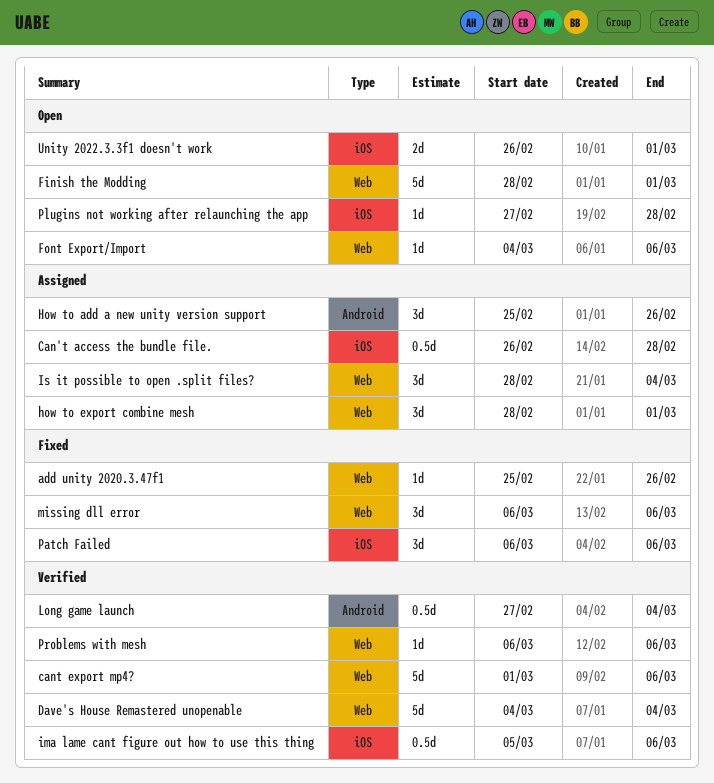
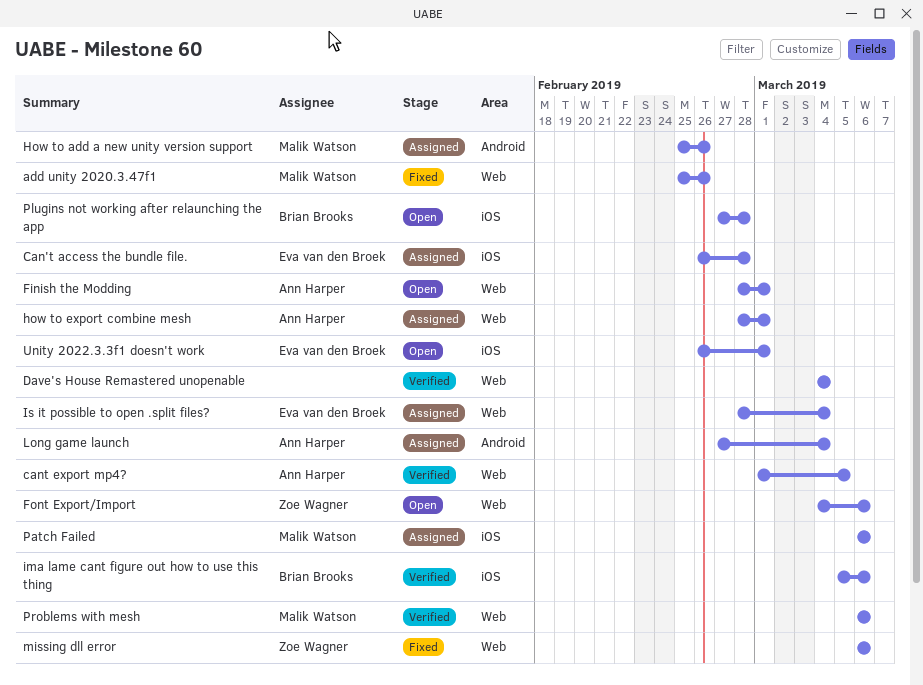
cant export mp4?, due: Mar 6 -> Mar 5
Long game launch, status: Verified -> Assigned
Patch Failed, status: Fixed -> Assigned

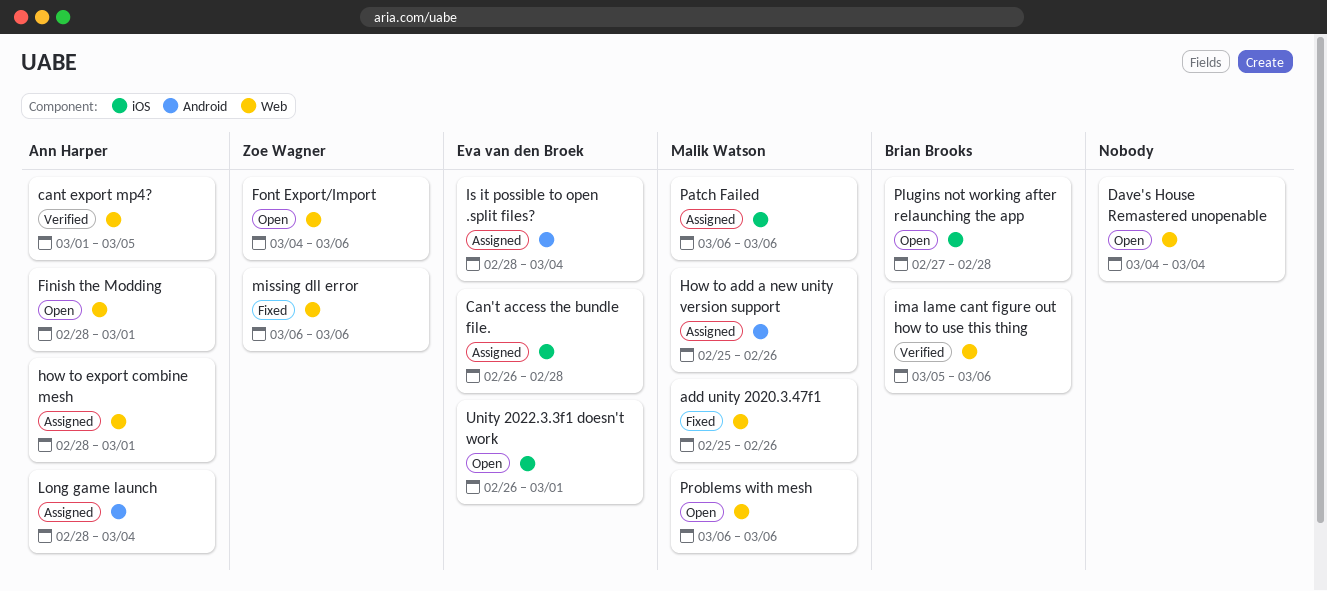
Dave's House Remastered unopenable, status: Verified -> Open
ima lame cant figure out how to use this thing, label: iOS -> Web
Is it possible to open .split files?, label: Web -> Android
Long game launch, start: Feb 27 -> Feb 28
Problems with mesh, status: Verified -> Open

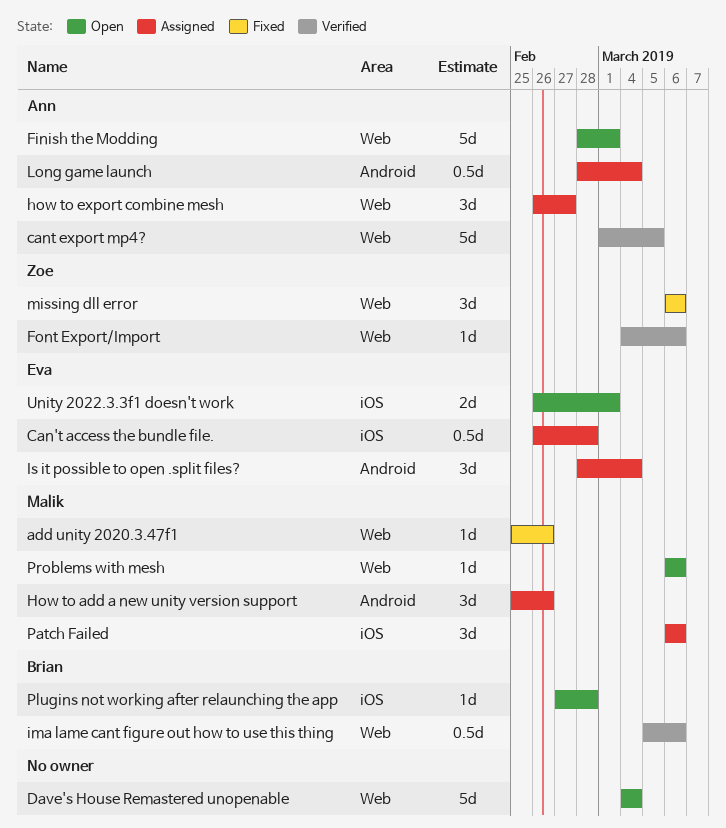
Font Export/Import, status: Open -> Verified
how to export combine mesh, start: Feb 28 -> Feb 26
how to export combine mesh, due: Mar 1 -> Feb 27

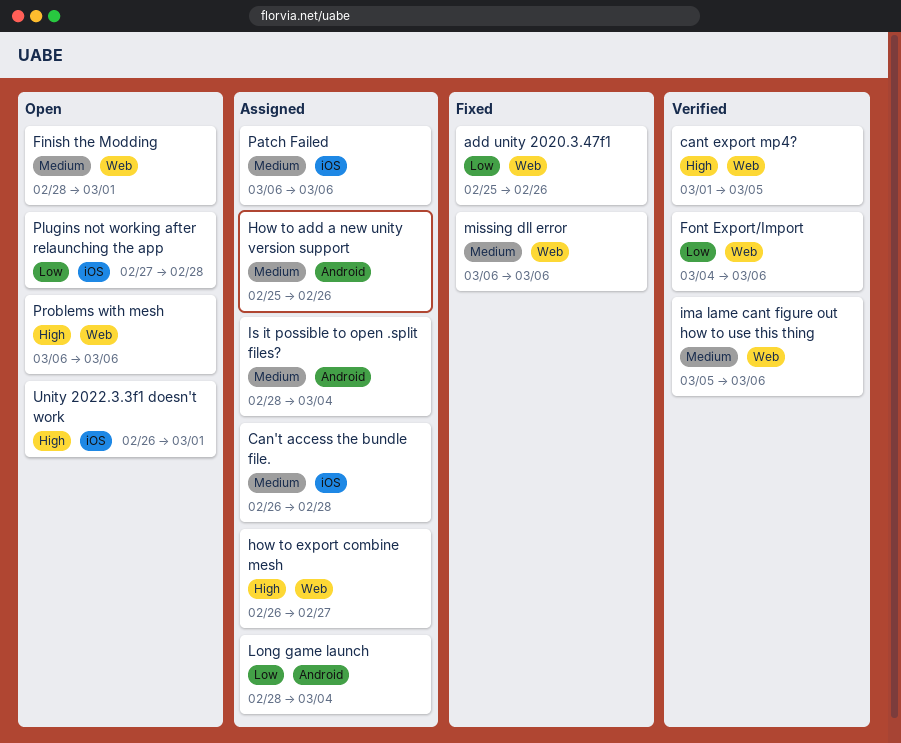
Dave's House Remastered unopenable: present -> none

